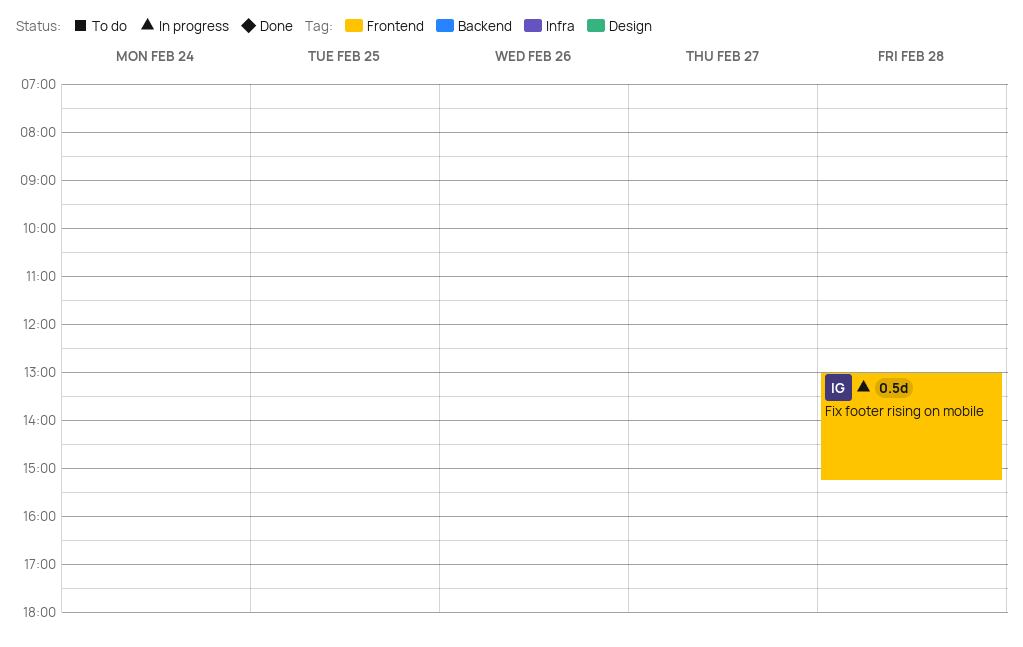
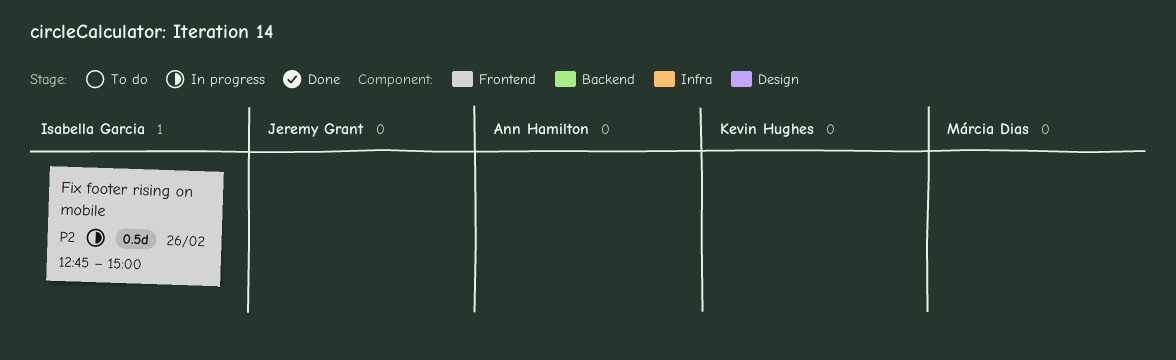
Fix footer rising on mobile, day: Feb 28 -> Feb 26
Fix footer rising on mobile, begins: 13:00 -> 12:45
Fix footer rising on mobile, ends: 15:15 -> 15:00

